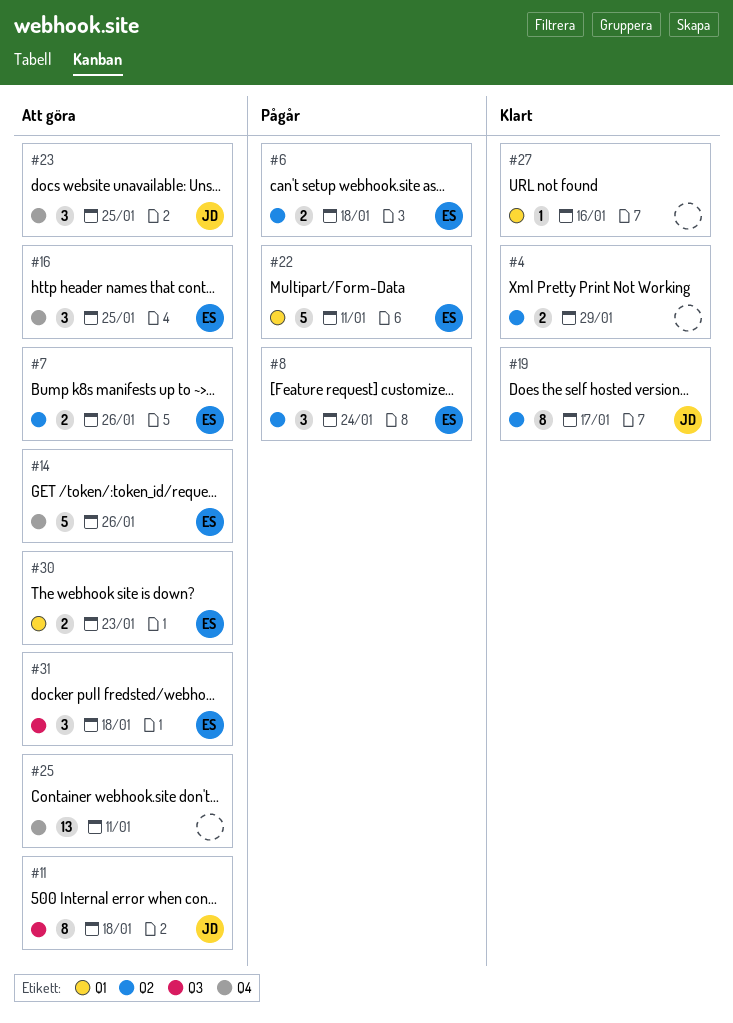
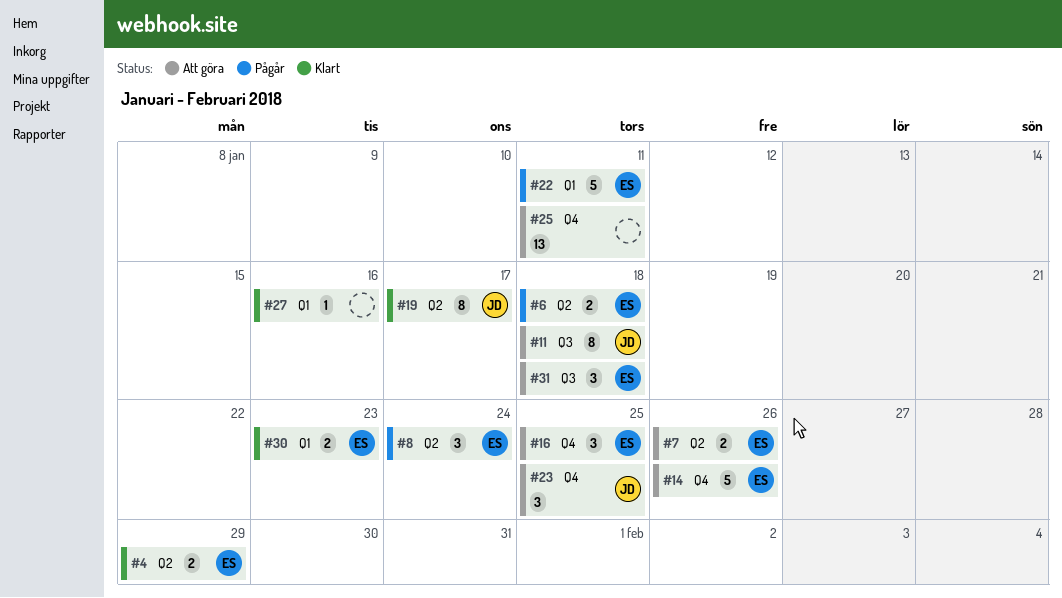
#4, owner: none -> ES
#30, status: Att göra -> Klart

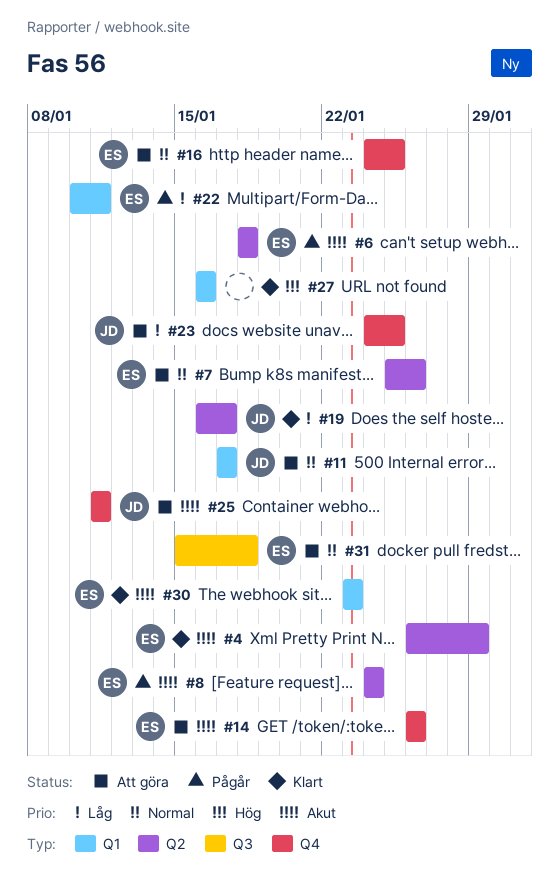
#11, label: Q3 -> Q1
#11, due: Jan 18 -> Jan 17
#25, owner: none -> JD

